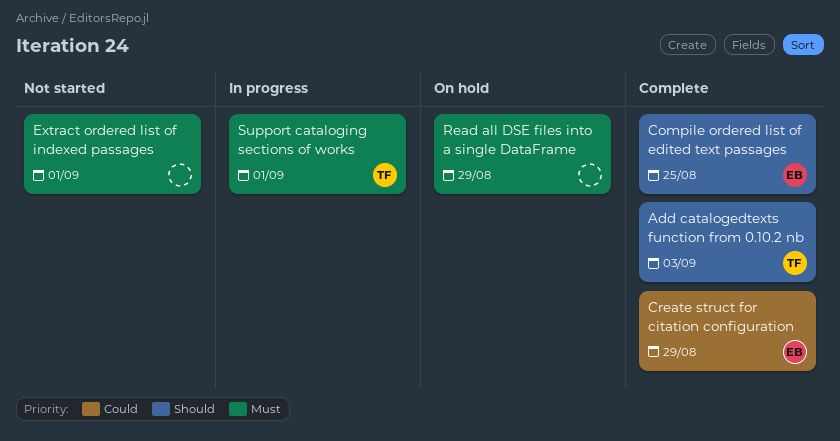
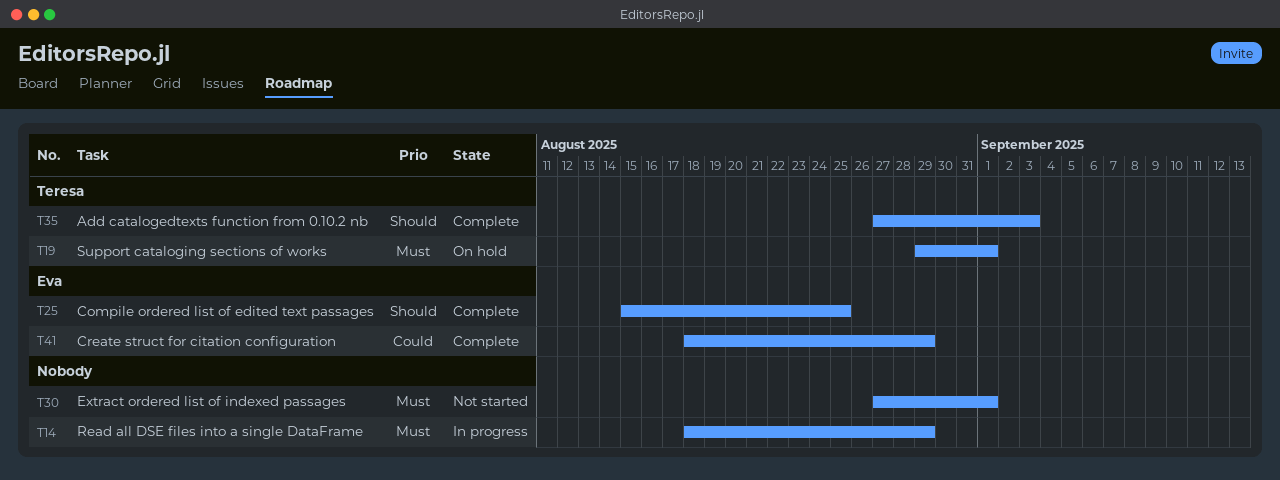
Read all DSE files into a single DataFrame, status: On hold -> In progress
Support cataloging sections of works, status: In progress -> On hold

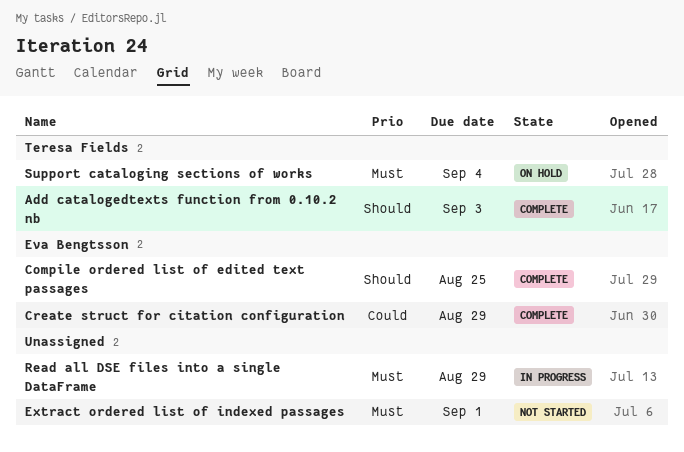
Support cataloging sections of works, due: Sep 1 -> Sep 4

